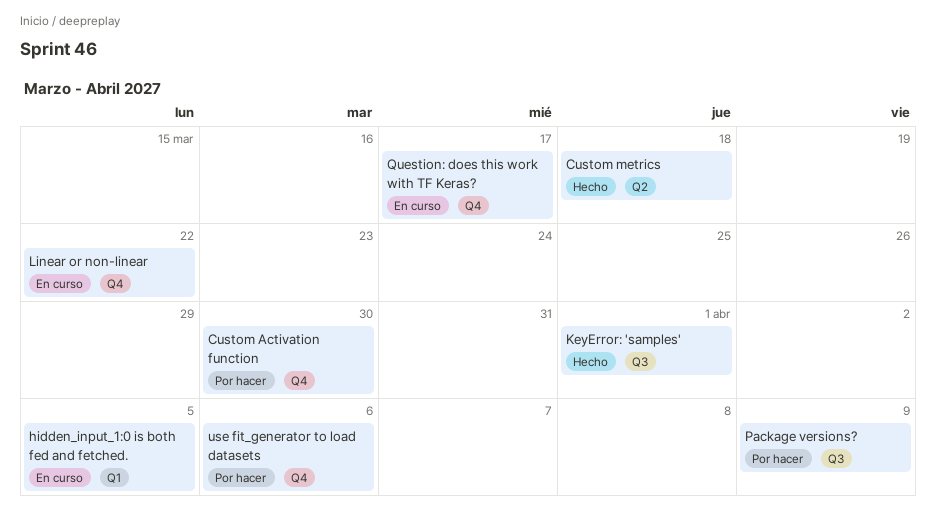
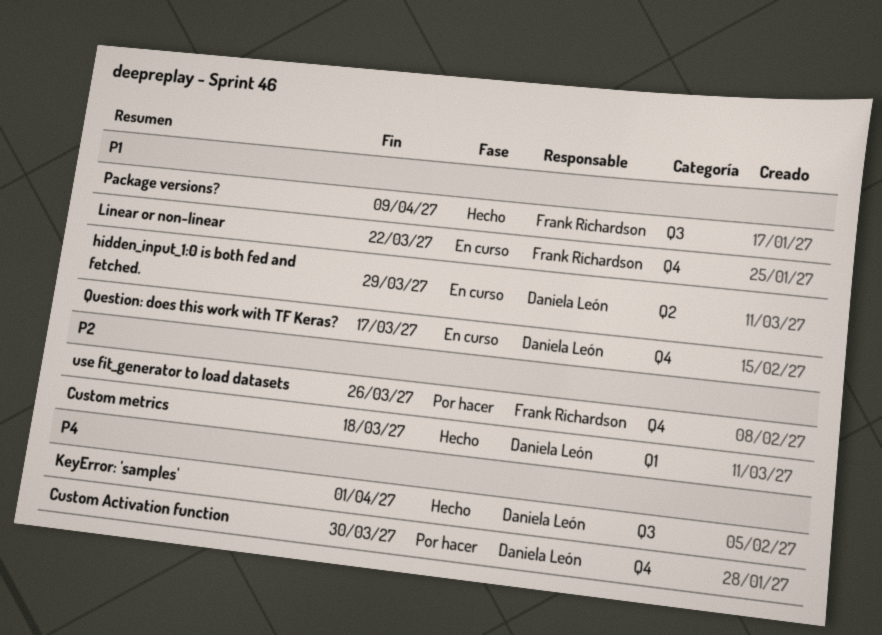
Custom metrics, label: Q2 -> Q1
hidden_input_1:0 is both fed and fetched., label: Q1 -> Q2
hidden_input_1:0 is both fed and fetched., due: Apr 5 -> Mar 29
Package versions?, status: Por hacer -> Hecho
use fit_generator to load datasets, due: Apr 6 -> Mar 26

